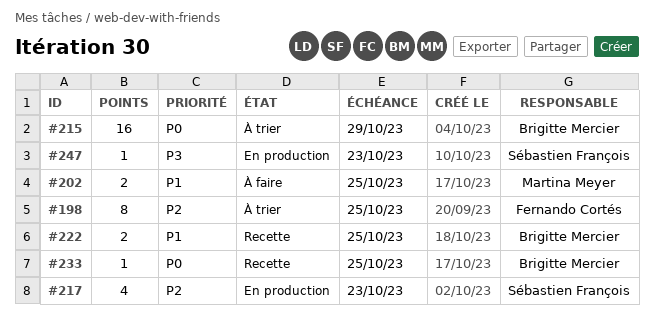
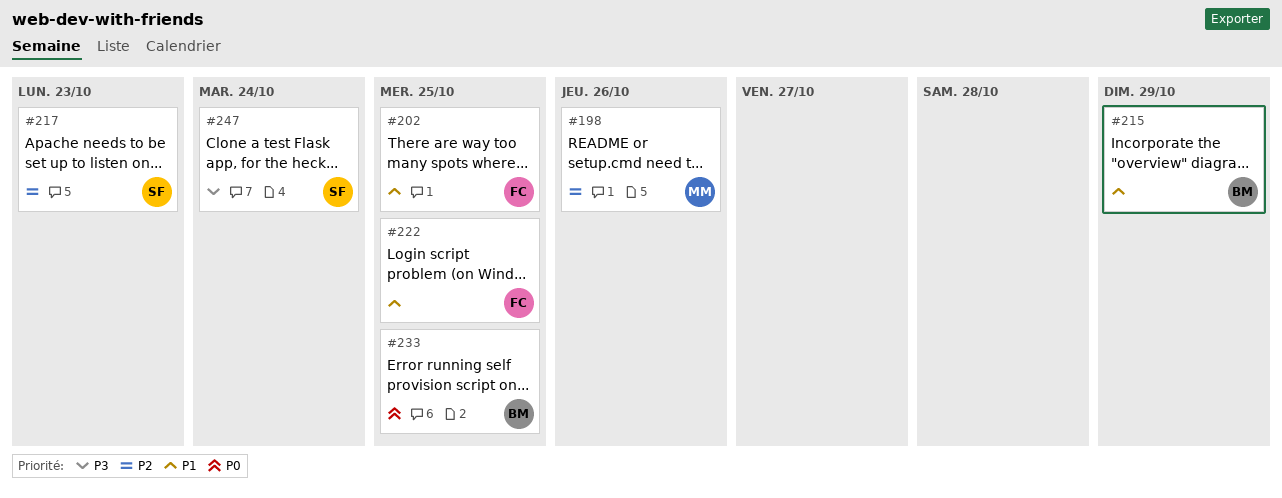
#198, owner: Fernando Cortés -> Martina Meyer
#198, due: Oct 25 -> Oct 26
#202, owner: Martina Meyer -> Fernando Cortés
#215, priority: P0 -> P1
#222, owner: Brigitte Mercier -> Fernando Cortés
#247, due: Oct 23 -> Oct 24

